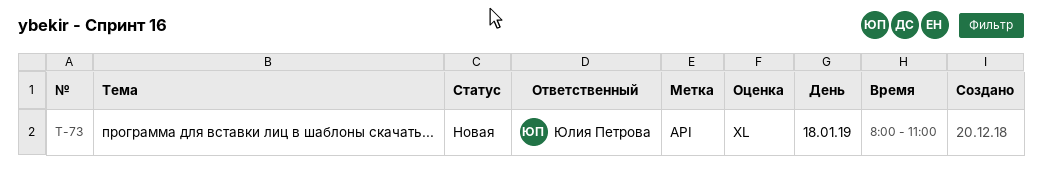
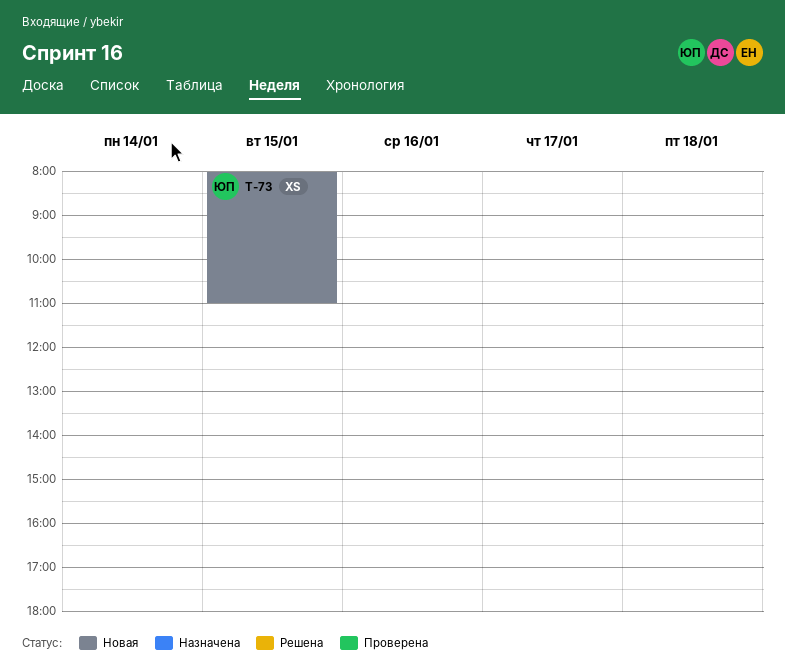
T-73, estimate: XL -> XS
T-73, day: Jan 18 -> Jan 15

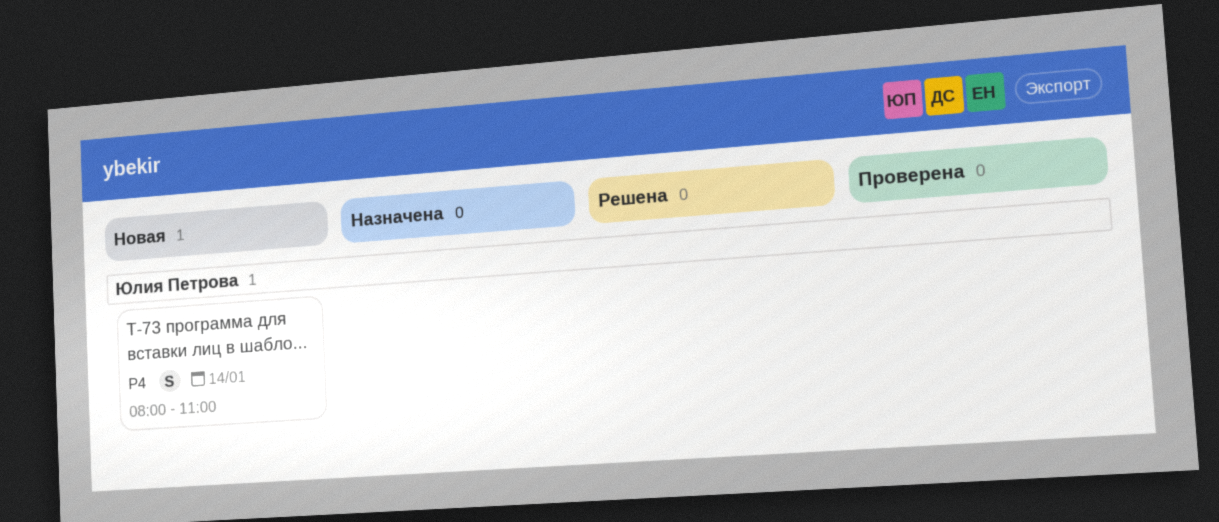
T-73, estimate: XS -> S
T-73, day: Jan 15 -> Jan 14

